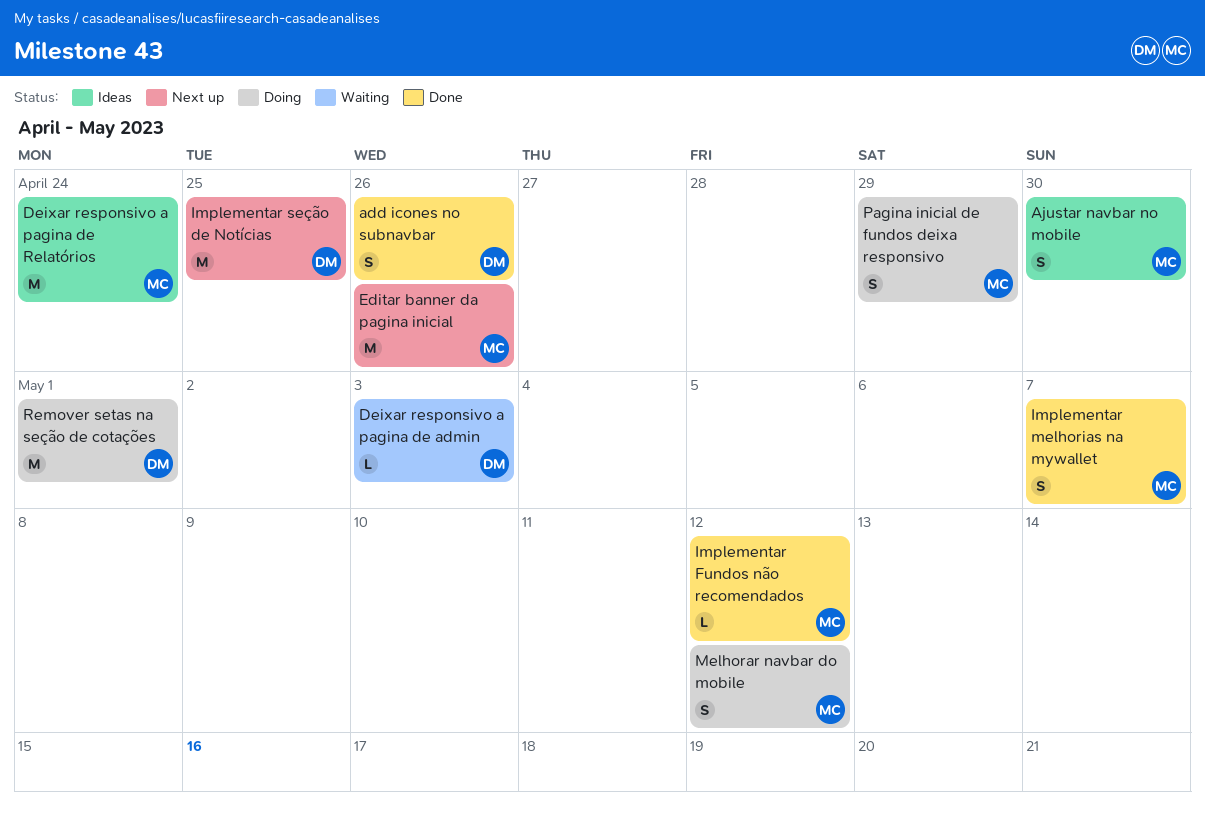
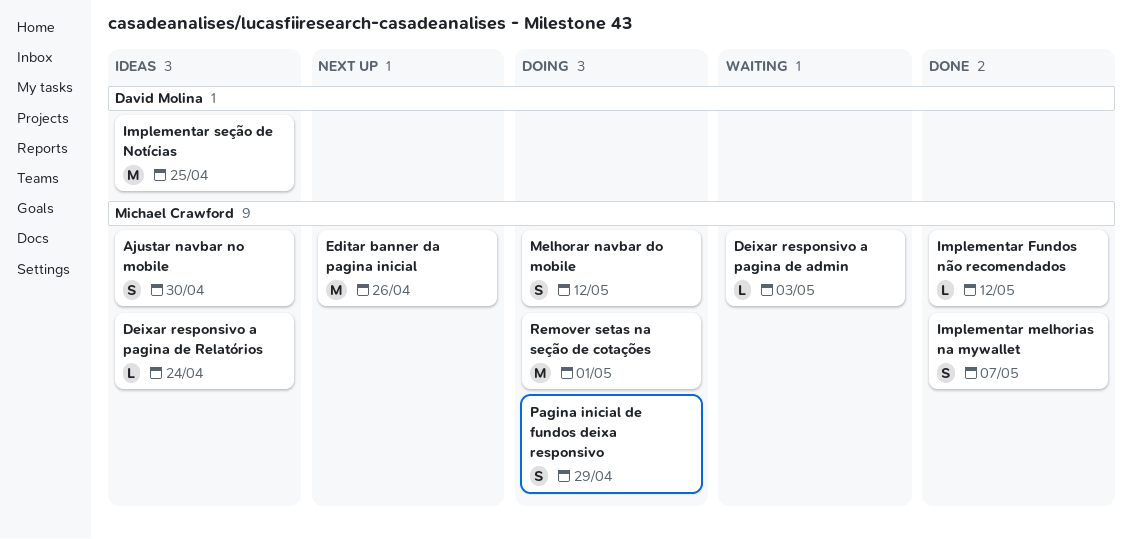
add icones no subnavbar: present -> none
Deixar responsivo a pagina de admin, owner: David Molina -> Michael Crawford
Deixar responsivo a pagina de Relatórios, estimate: M -> L
Implementar seção de Notícias, status: Next up -> Ideas
Remover setas na seção de cotações, owner: David Molina -> Michael Crawford

